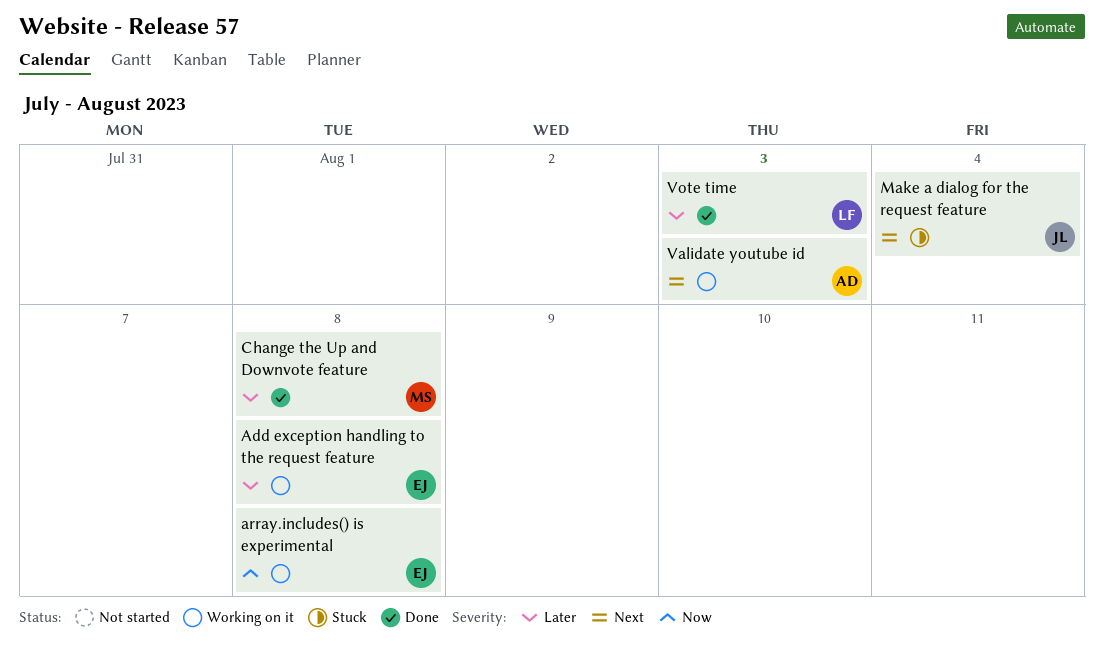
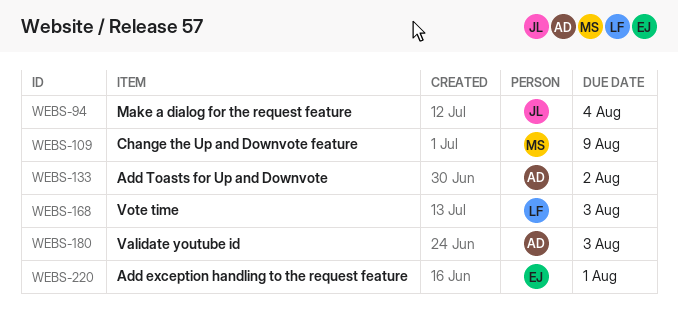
Add exception handling to the request feature, due: Aug 8 -> Aug 1
Add Toasts for Up and Downvote: none -> present
array.includes() is experimental: present -> none
Change the Up and Downvote feature, due: Aug 8 -> Aug 9

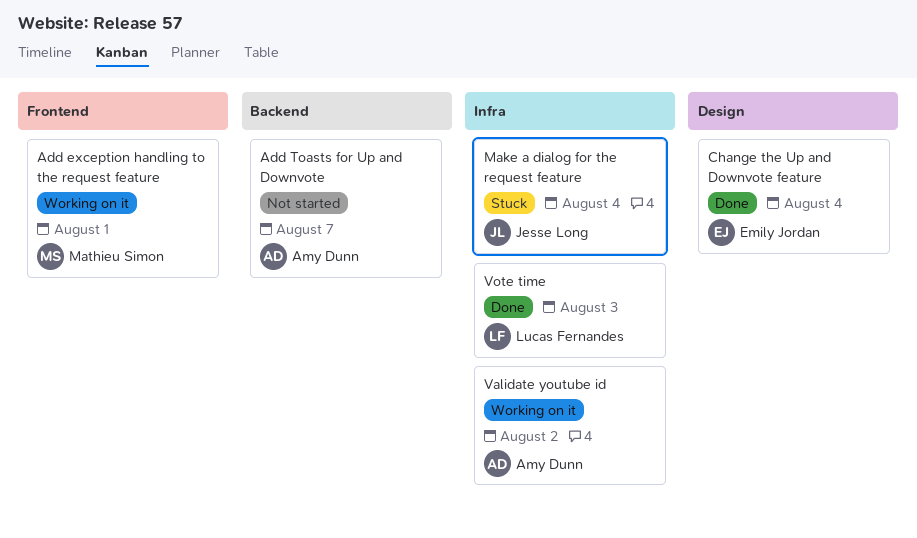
Add exception handling to the request feature, owner: Emily Jordan -> Mathieu Simon
Add Toasts for Up and Downvote, due: Aug 2 -> Aug 7
Change the Up and Downvote feature, owner: Mathieu Simon -> Emily Jordan
Change the Up and Downvote feature, due: Aug 9 -> Aug 4
Validate youtube id, due: Aug 3 -> Aug 2

